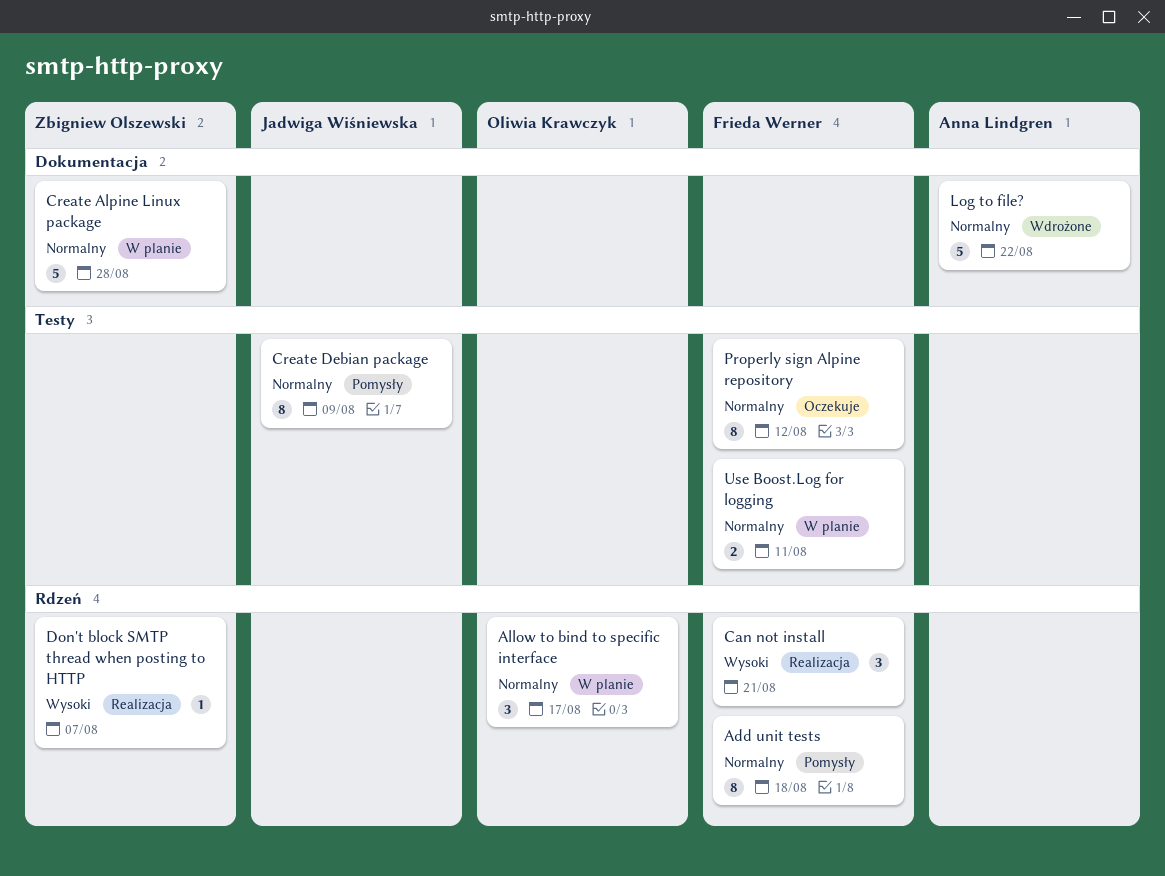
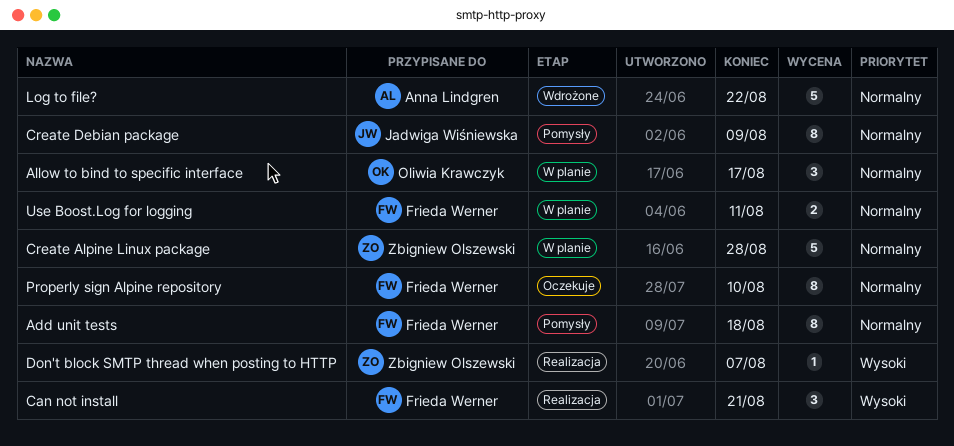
Properly sign Alpine repository, due: Aug 12 -> Aug 10

